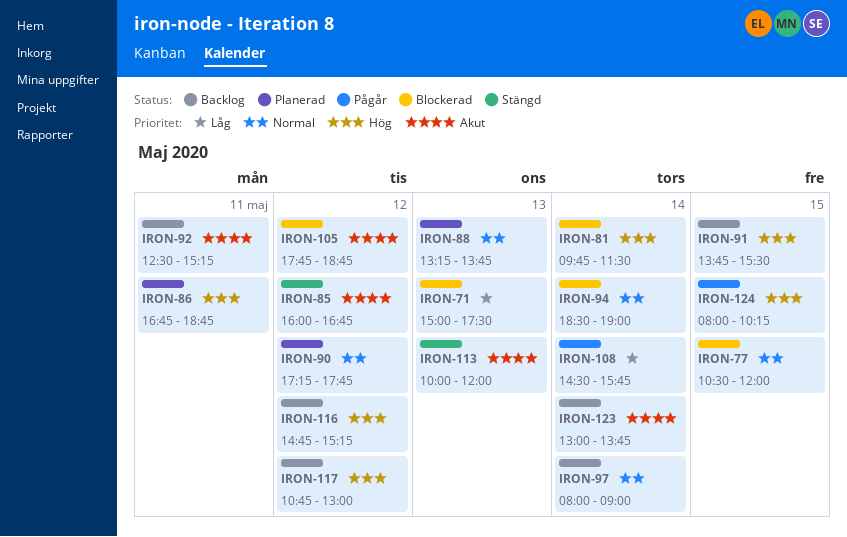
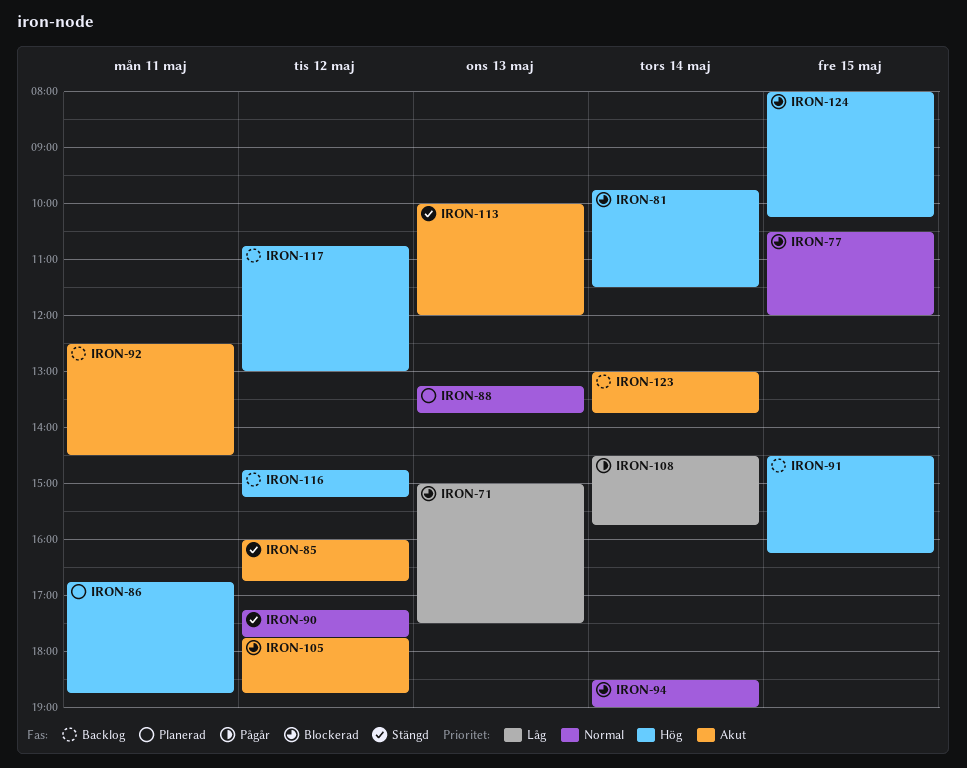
IRON-90, status: Planerad -> Stängd
IRON-91, begins: 13:45 -> 14:30
IRON-91, ends: 15:30 -> 16:15
IRON-92, ends: 15:15 -> 14:30
IRON-97: present -> none
IRON-124, status: Pågår -> Blockerad

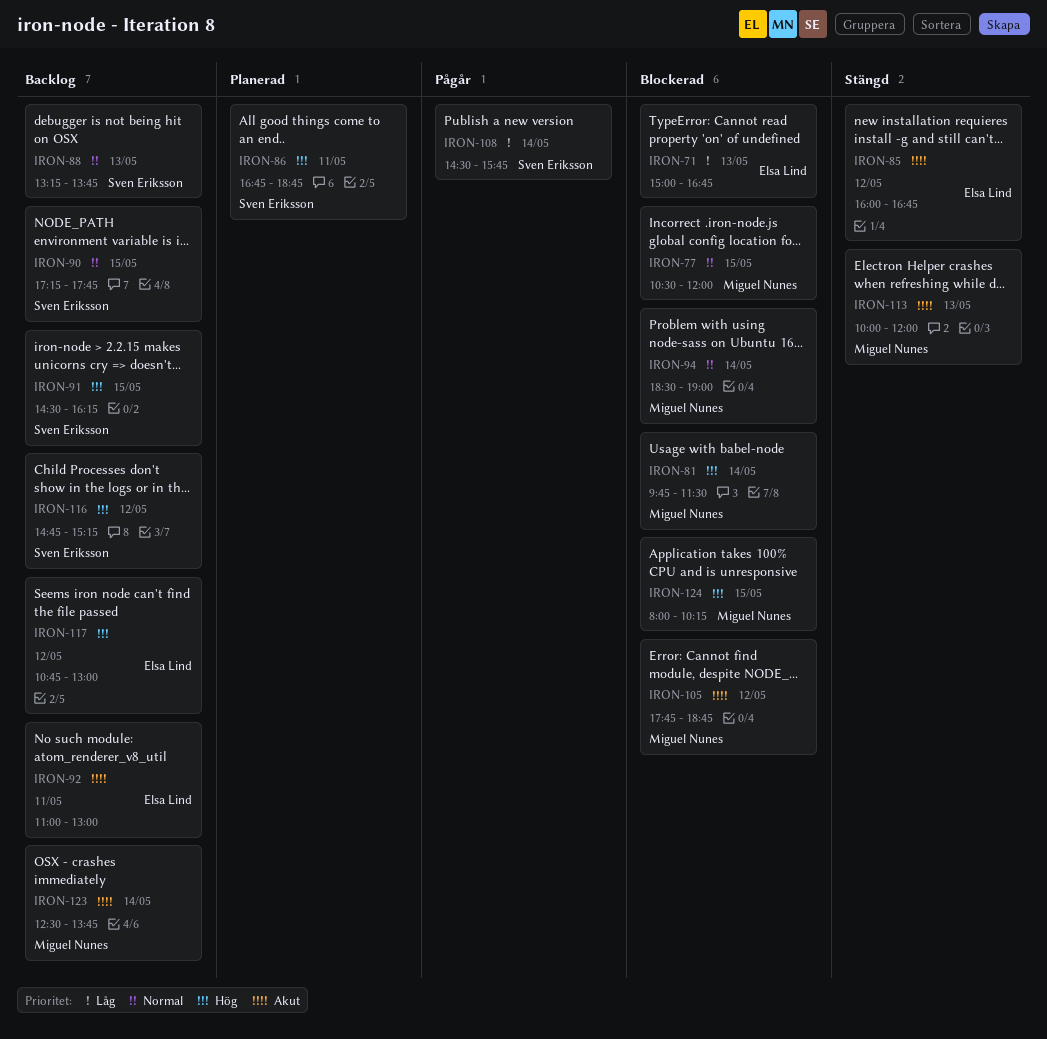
IRON-71, ends: 17:30 -> 16:45
IRON-88, status: Planerad -> Backlog
IRON-90, status: Stängd -> Backlog
IRON-90, day: May 12 -> May 15
IRON-92, begins: 12:30 -> 11:00
IRON-92, ends: 14:30 -> 13:00
IRON-123, begins: 13:00 -> 12:30

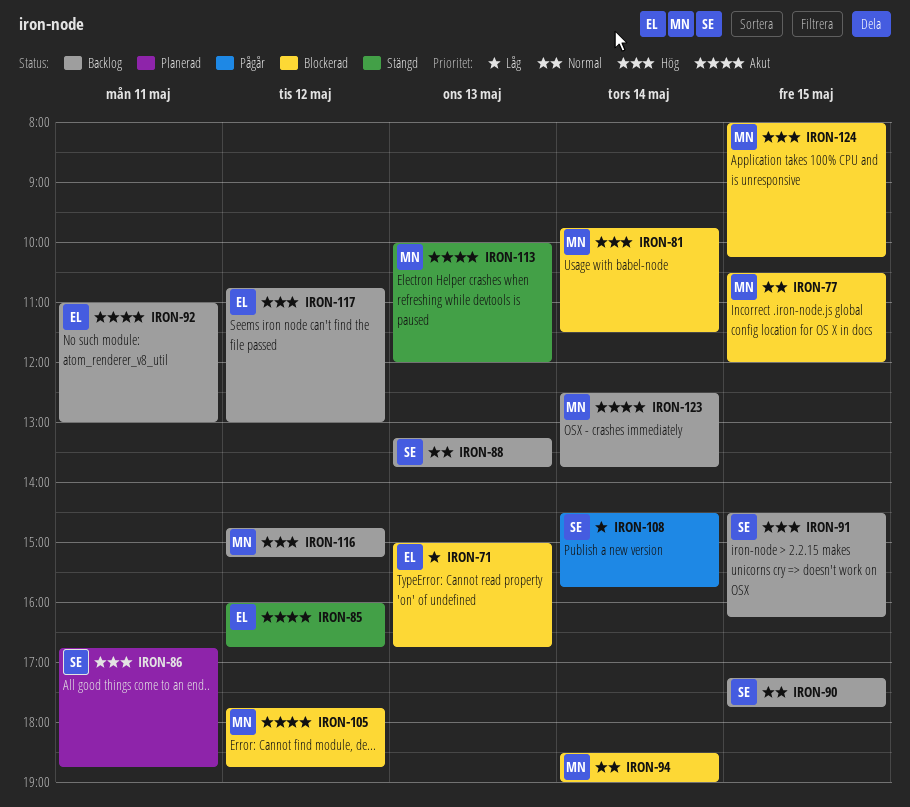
IRON-116, owner: Sven Eriksson -> Miguel Nunes

